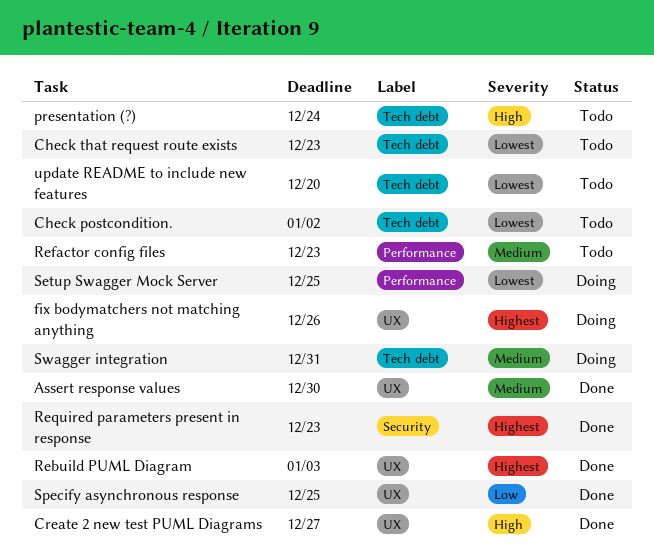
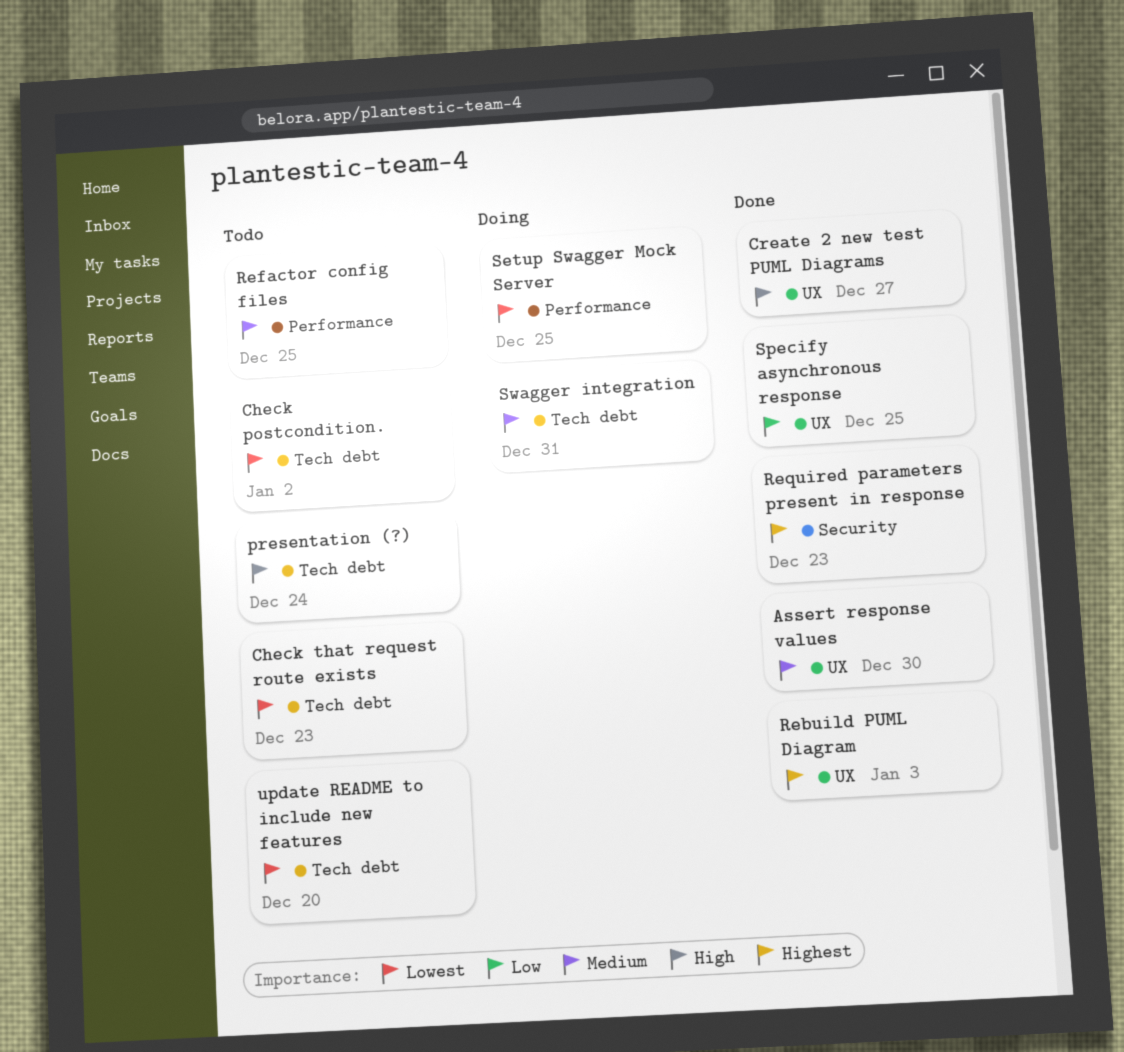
fix bodymatchers not matching anything: present -> none
Refactor config files, due: Dec 23 -> Dec 25

